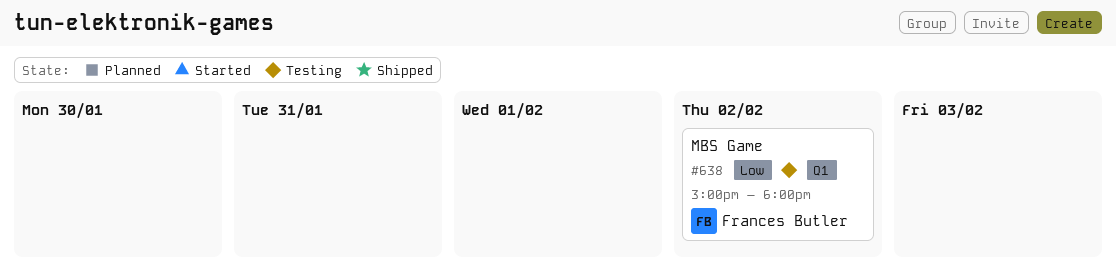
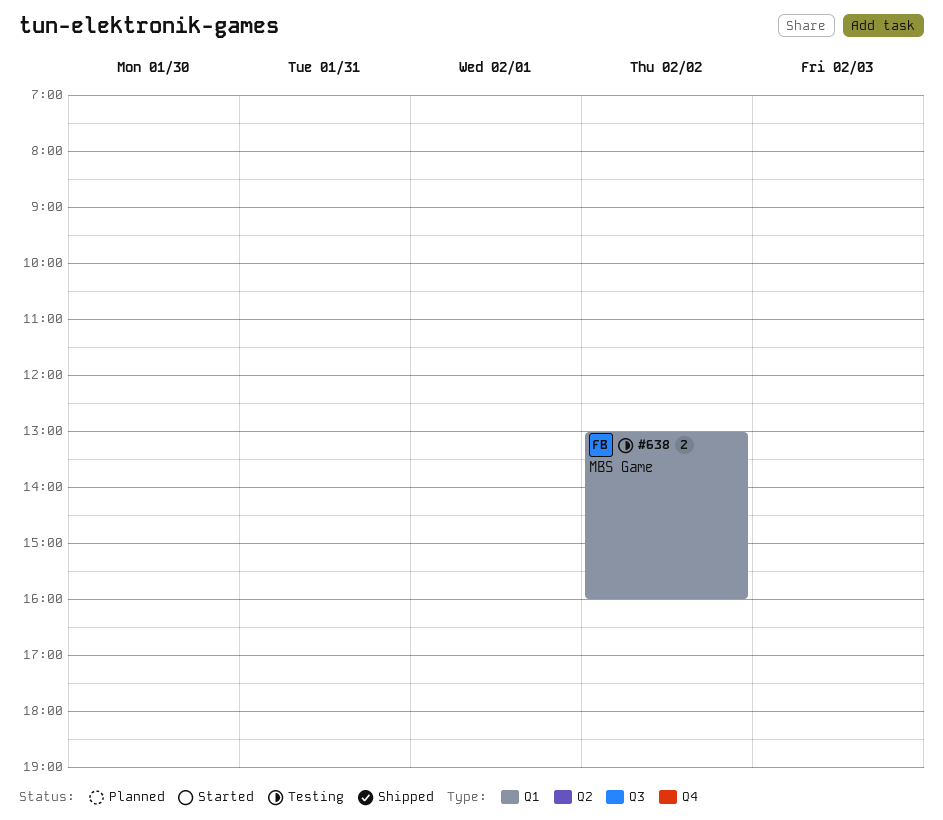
#638, begins: 15:00 -> 13:00
#638, ends: 18:00 -> 16:00

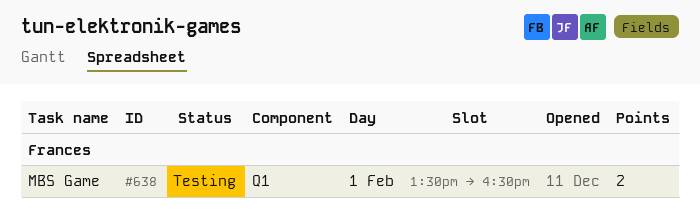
#638, day: Feb 2 -> Feb 1
#638, begins: 13:00 -> 13:30
#638, ends: 16:00 -> 16:30

